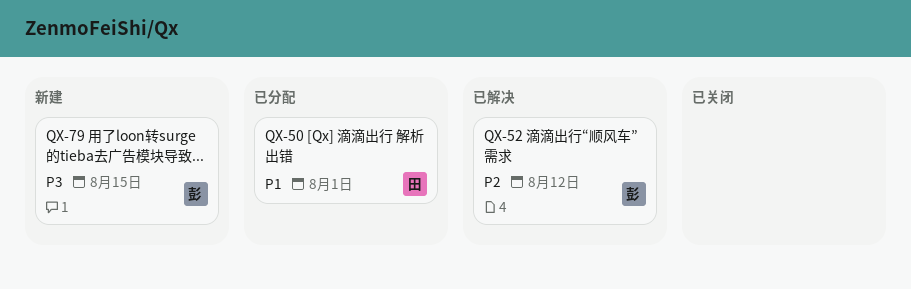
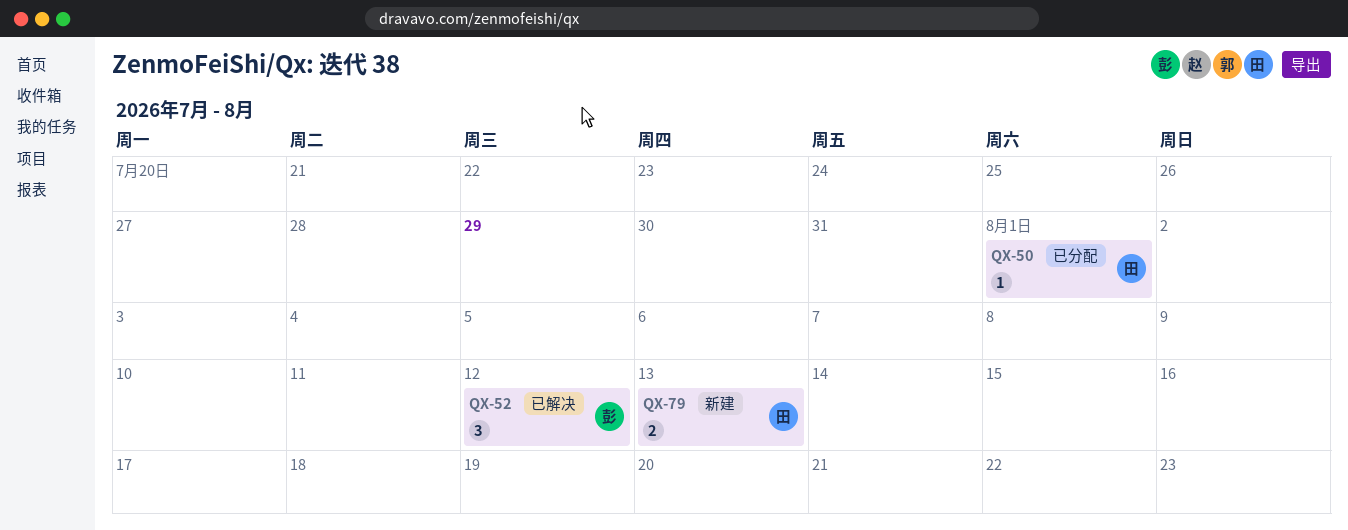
QX-79, owner: 彭 -> 田
QX-79, due: Aug 15 -> Aug 13

